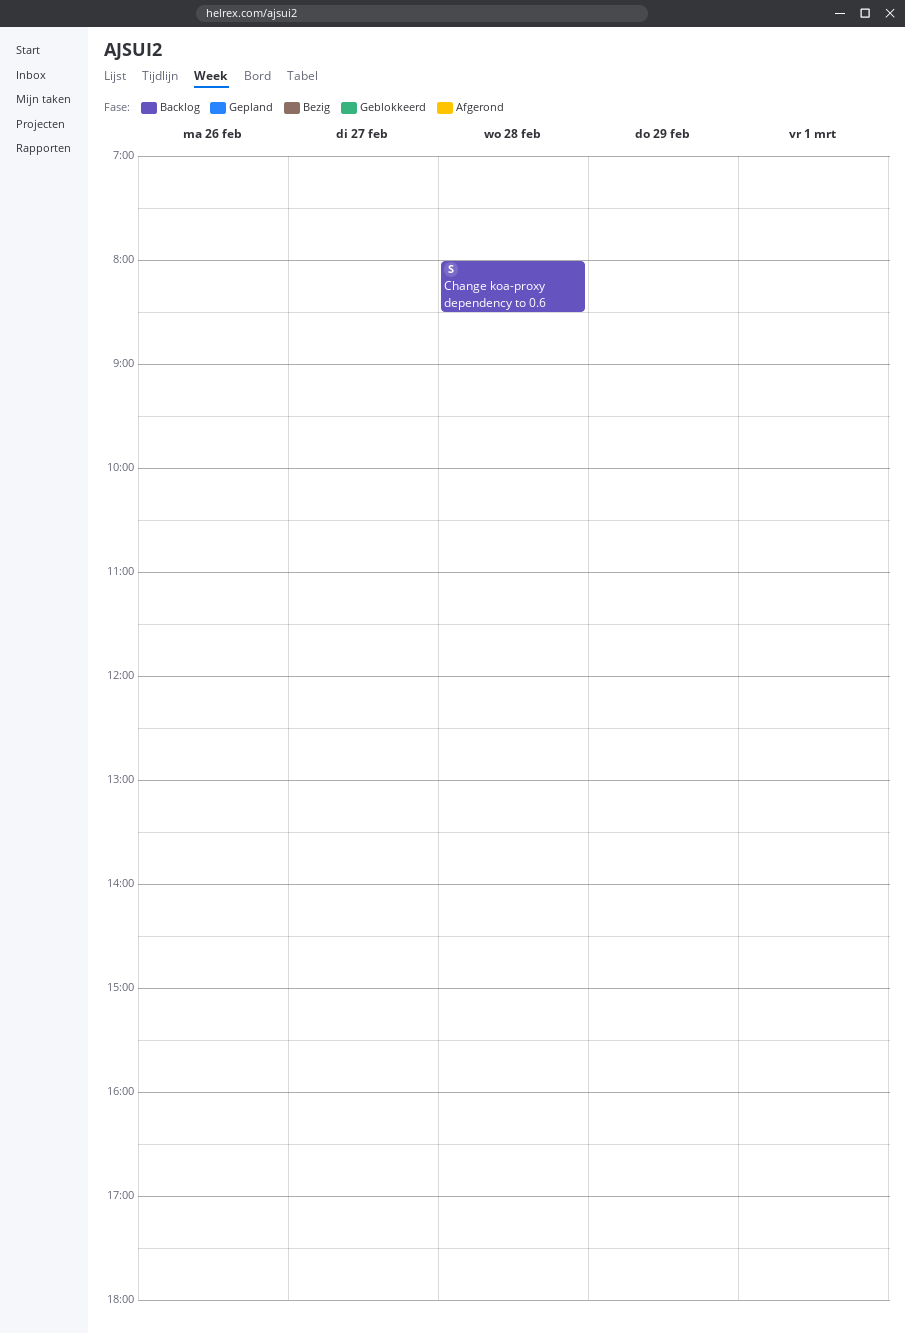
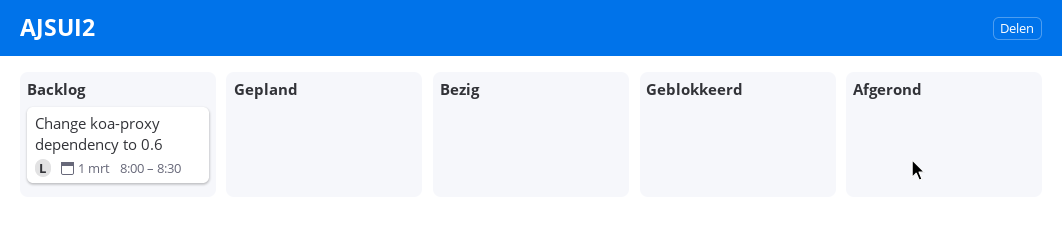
Change koa-proxy dependency to 0.6, estimate: S -> L
Change koa-proxy dependency to 0.6, day: Feb 28 -> Mar 1

